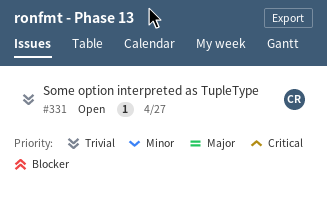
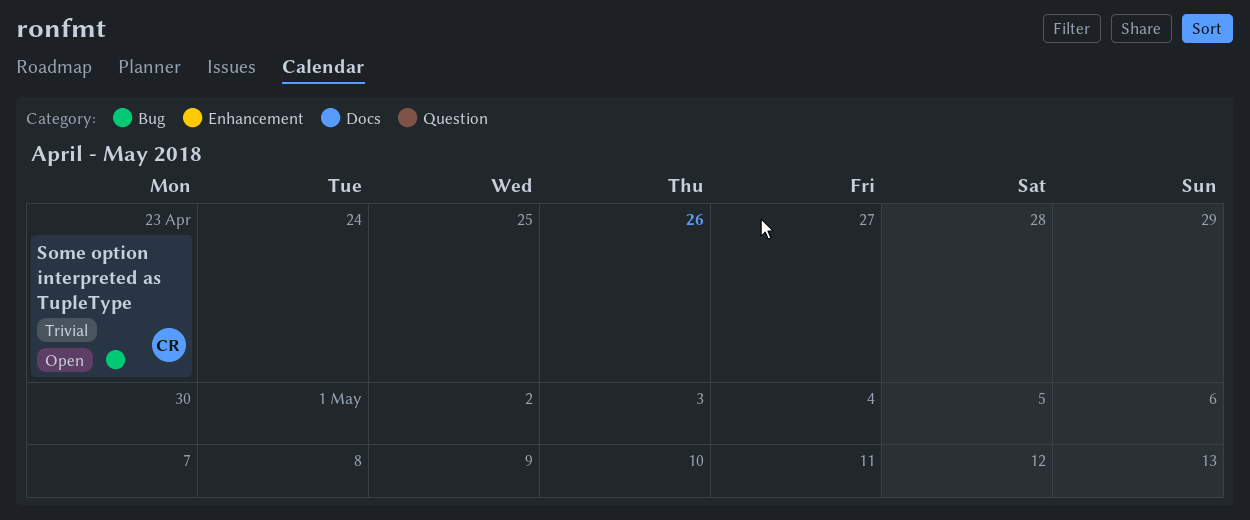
Some option interpreted as TupleType, due: Apr 27 -> Apr 23

